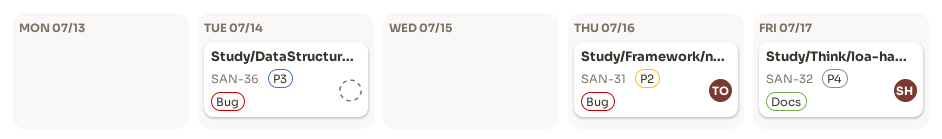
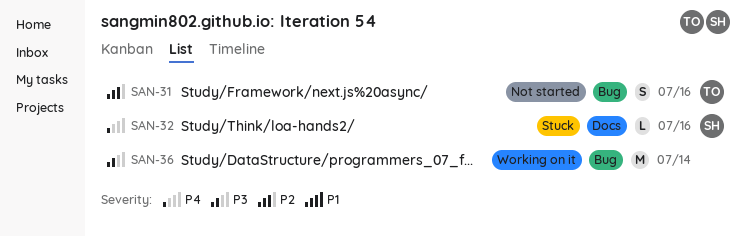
SAN-32, due: Jul 17 -> Jul 16

